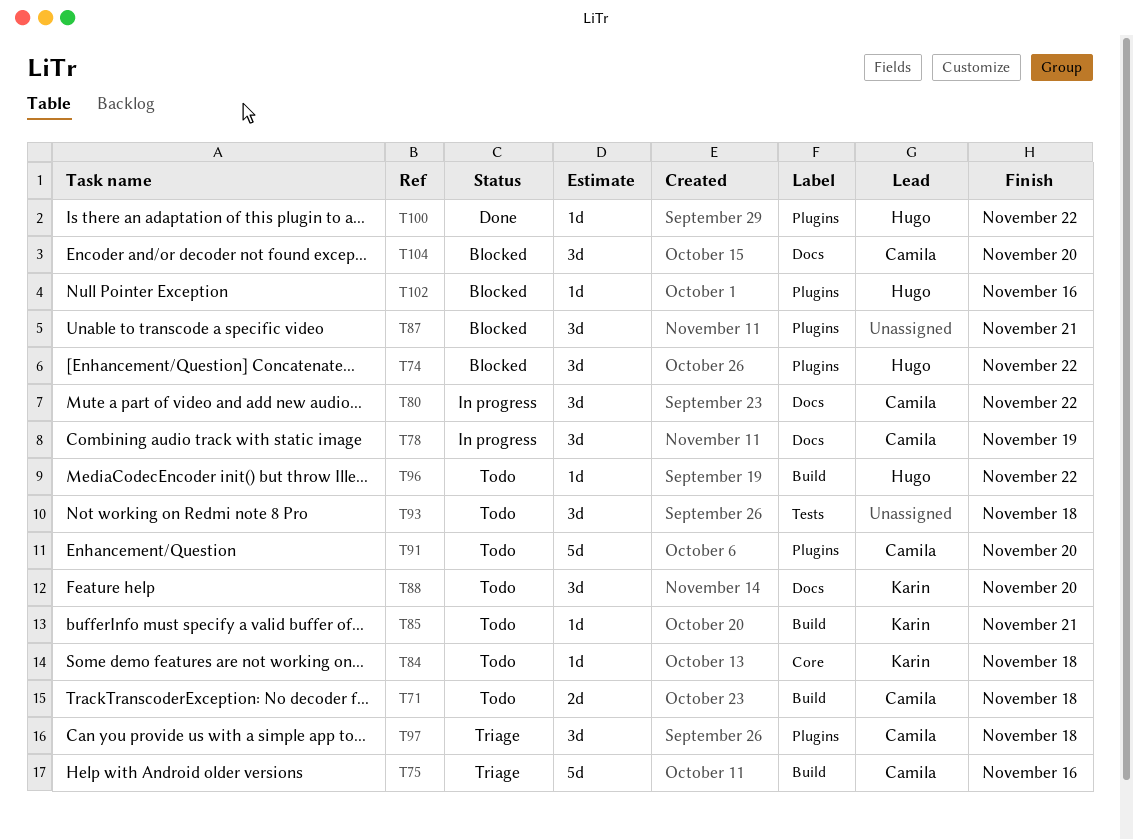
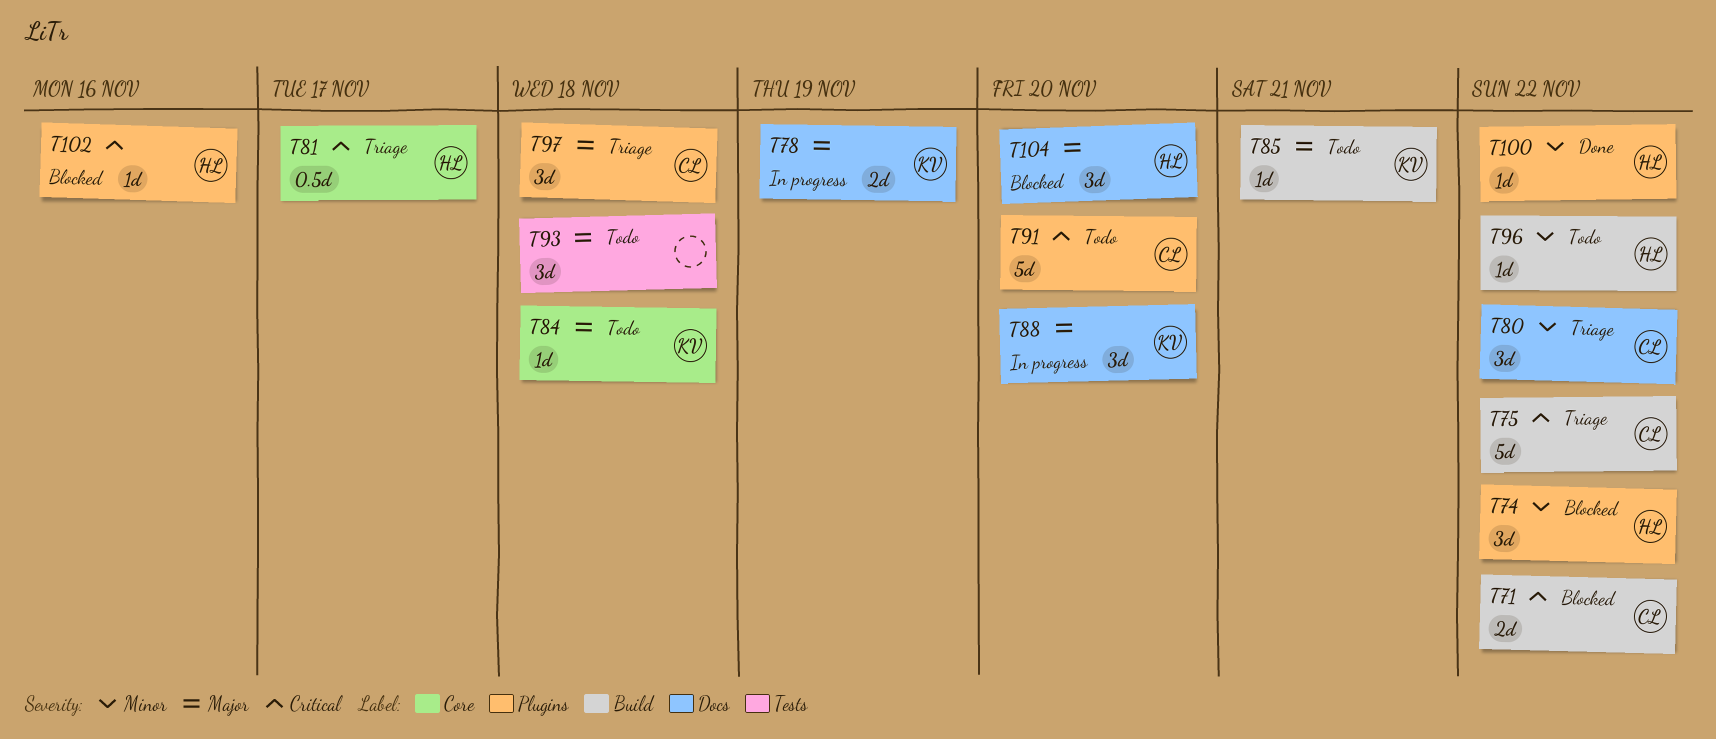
T71, status: Todo -> Blocked
T71, due: Nov 18 -> Nov 22
T75, due: Nov 16 -> Nov 22
T78, owner: Camila -> Karin
T78, estimate: 3d -> 2d
T80, status: In progress -> Triage
T81: none -> present
T87: present -> none
T88, status: Todo -> In progress
T104, owner: Camila -> Hugo

